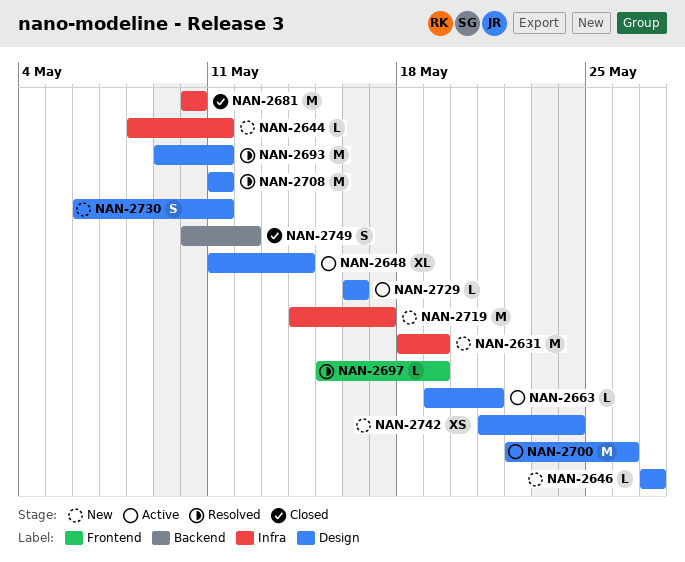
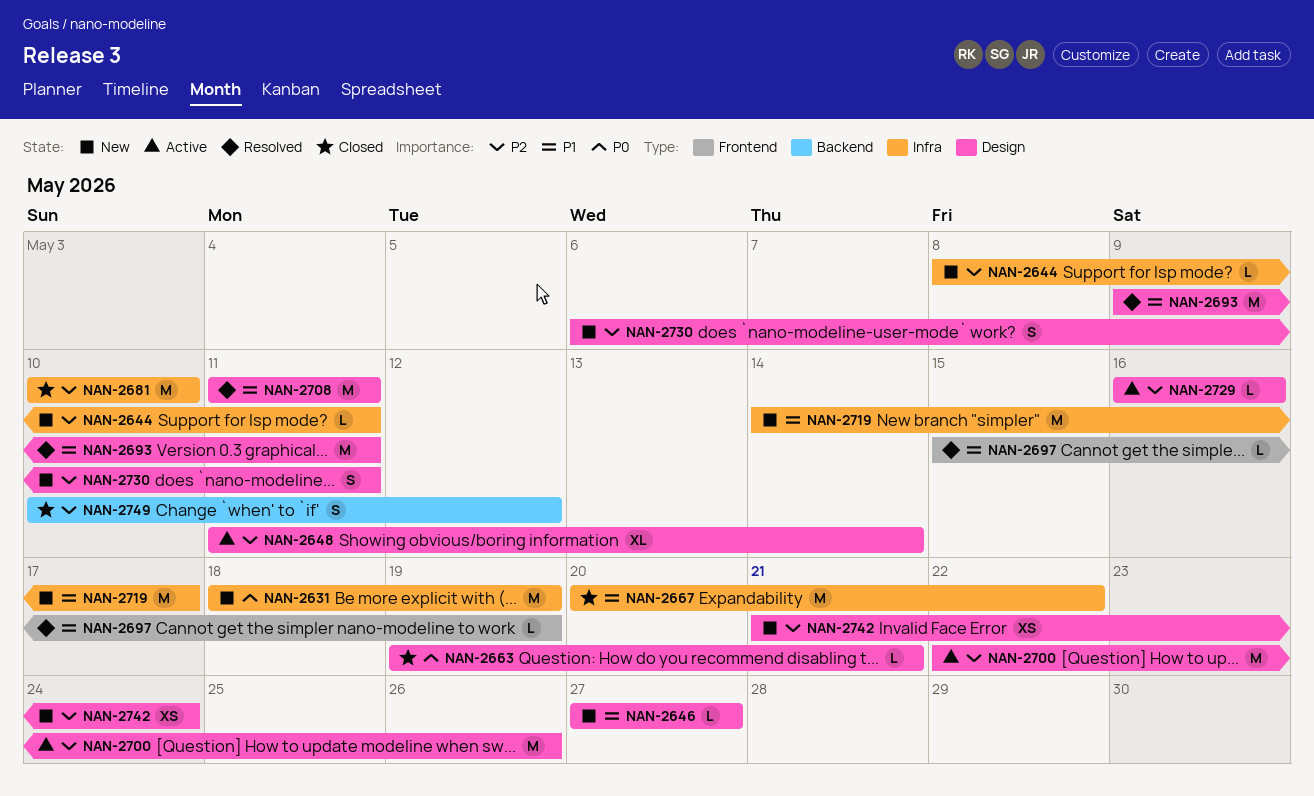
NAN-2663, status: Active -> Closed
NAN-2667: none -> present

